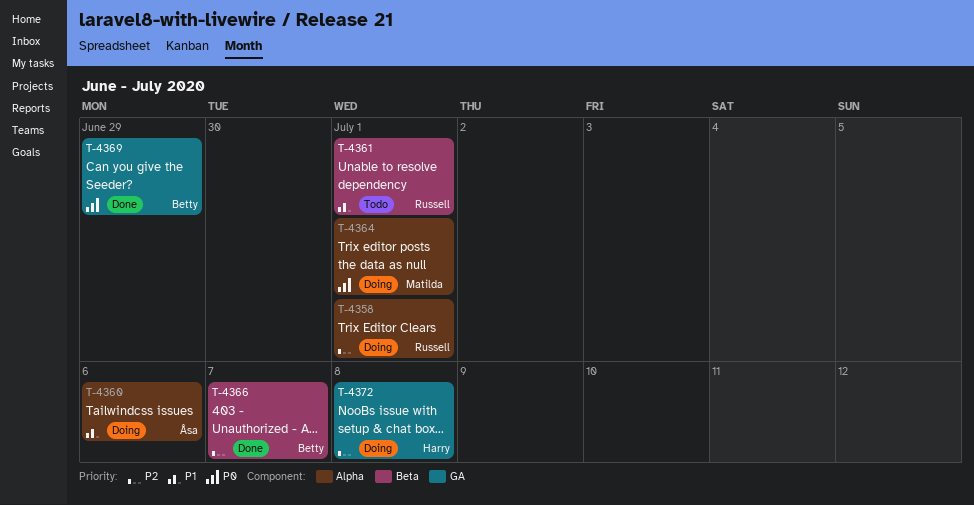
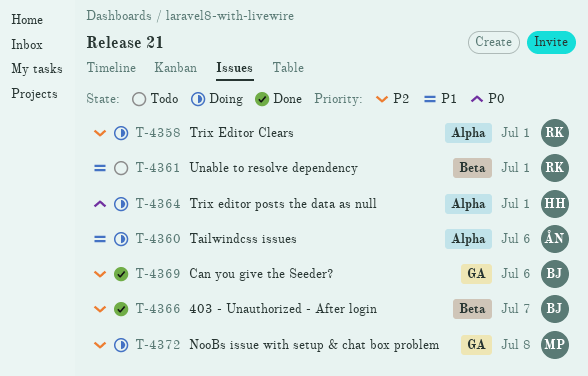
T-4364, owner: Matilda -> Harry
T-4369, priority: P0 -> P2
T-4369, due: Jun 29 -> Jul 6
T-4372, owner: Harry -> Matilda

